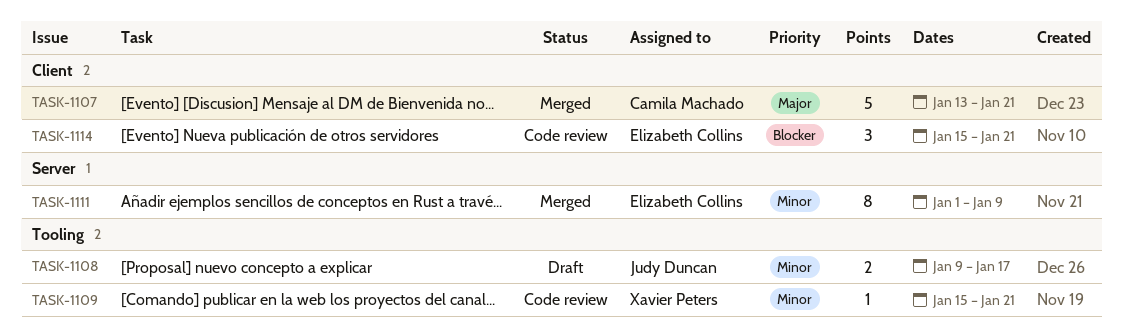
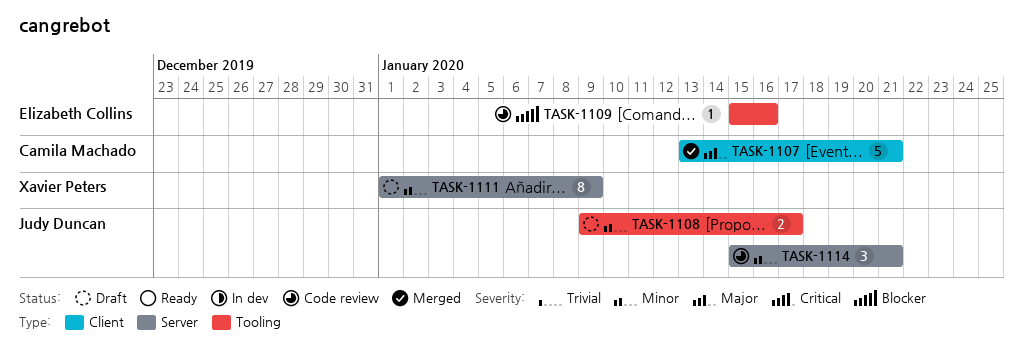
TASK-1109, owner: Xavier Peters -> Elizabeth Collins
TASK-1109, priority: Minor -> Blocker
TASK-1109, due: Jan 21 -> Jan 16
TASK-1111, status: Merged -> Draft
TASK-1111, owner: Elizabeth Collins -> Xavier Peters
TASK-1114, owner: Elizabeth Collins -> Judy Duncan
TASK-1114, priority: Blocker -> Minor
TASK-1114, label: Client -> Server

